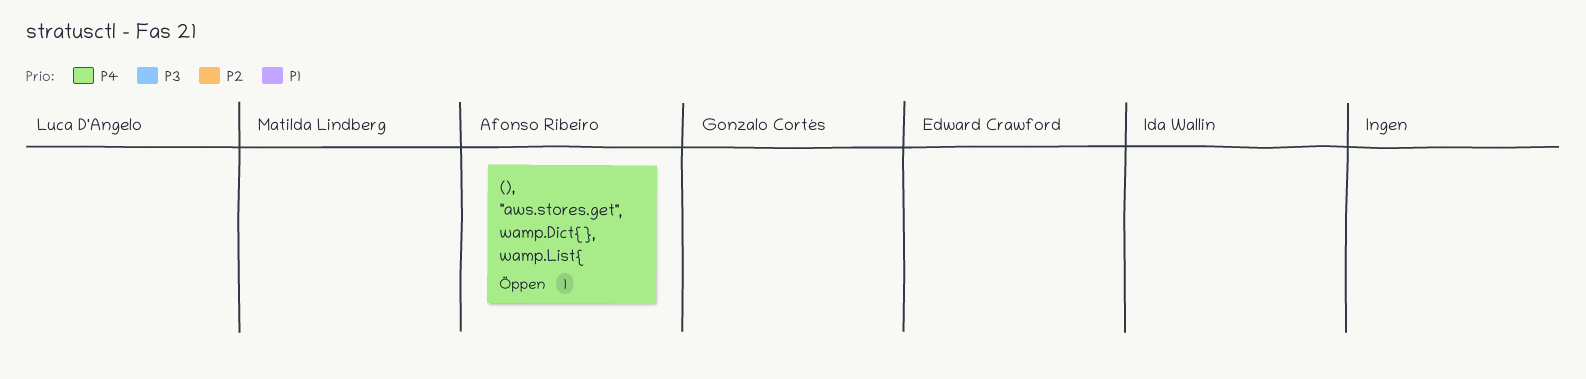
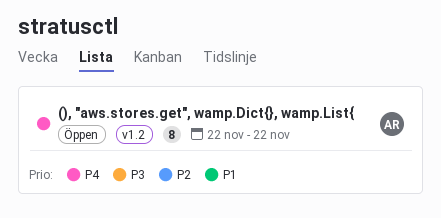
(), "aws.stores.get", wamp.Dict{}, wamp.List{, estimate: 1 -> 8

